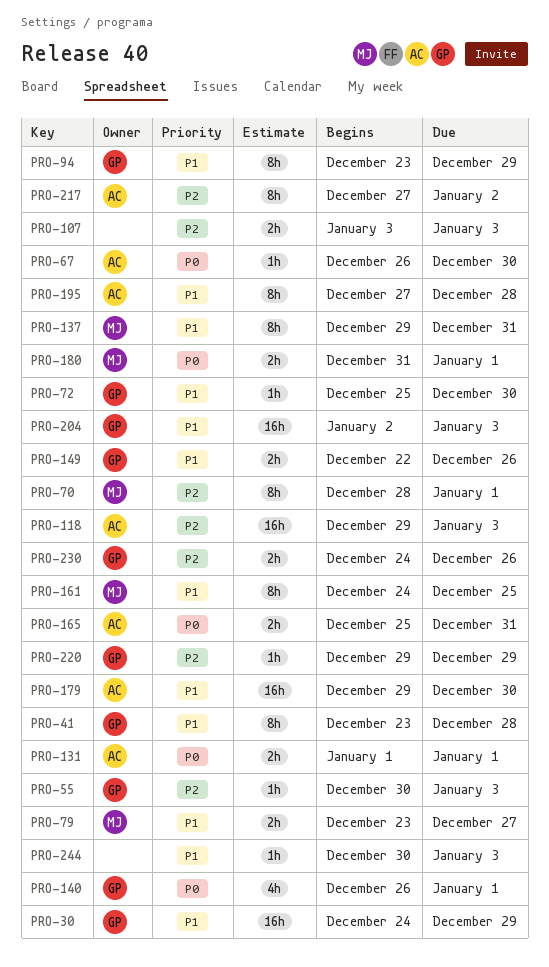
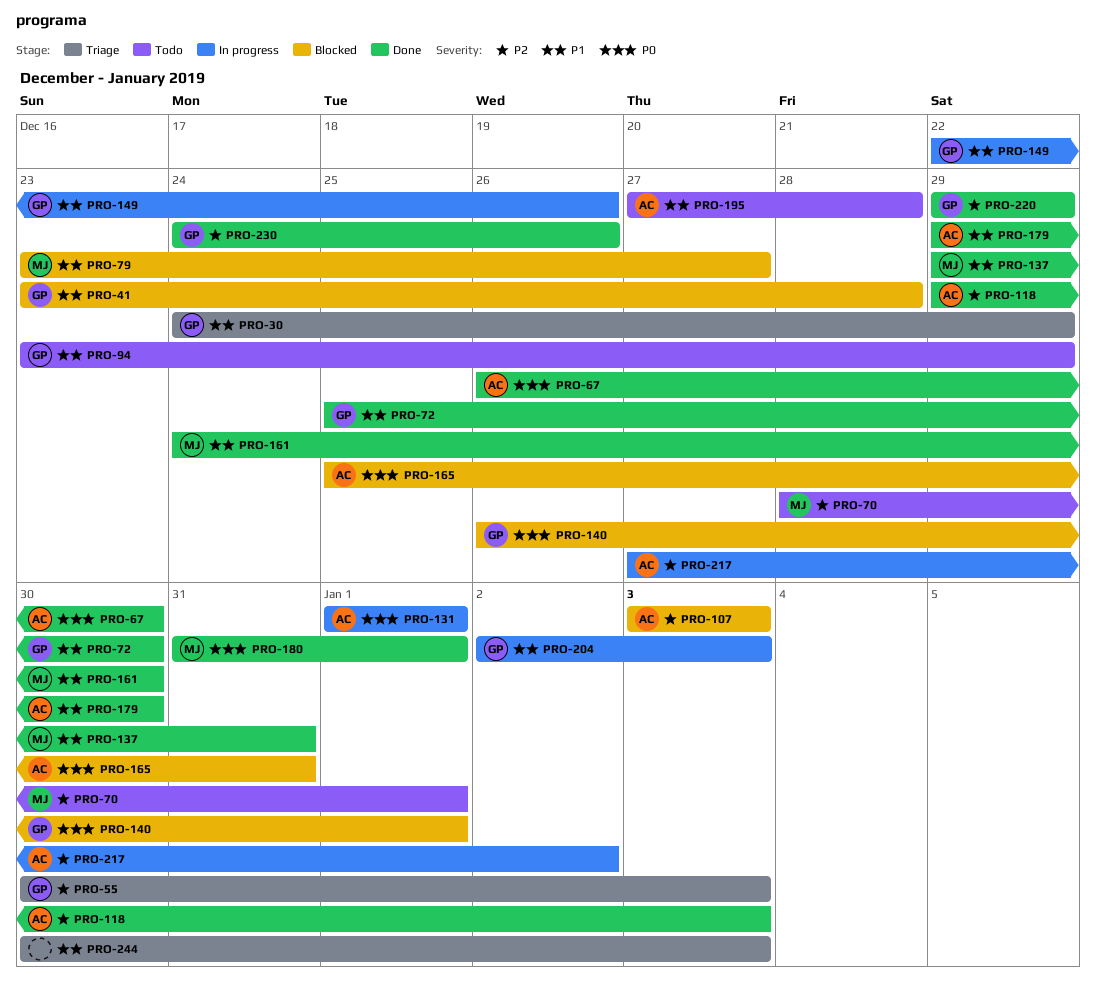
PRO-107, owner: none -> AC
PRO-161, due: Dec 25 -> Dec 30

